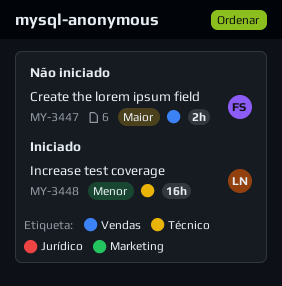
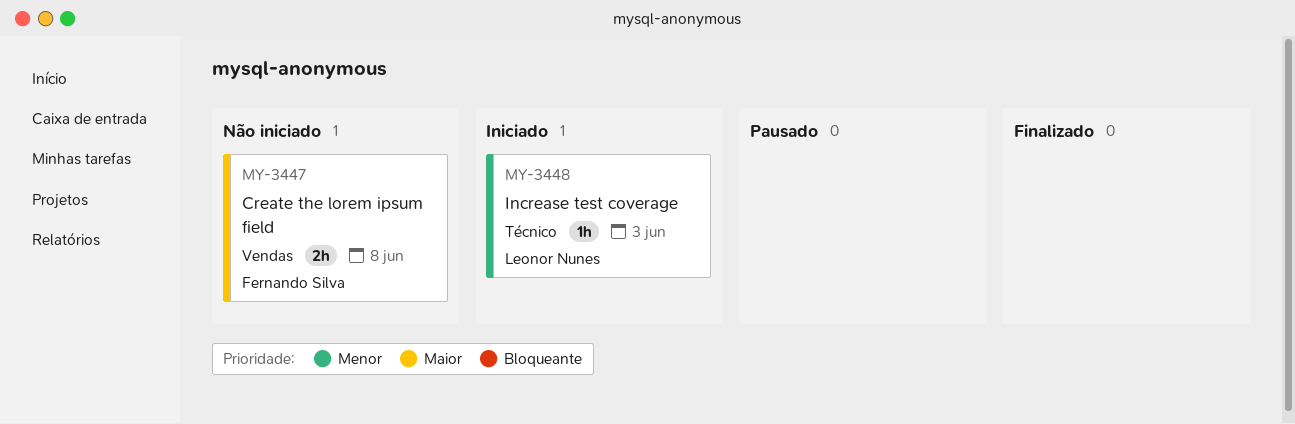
MY-3448, estimate: 16h -> 1h

